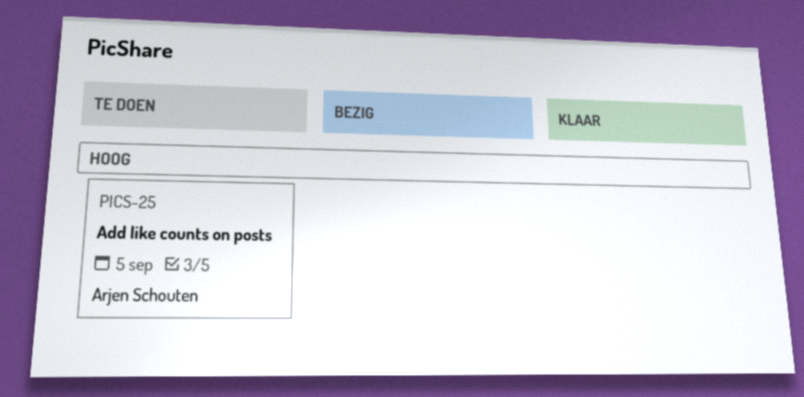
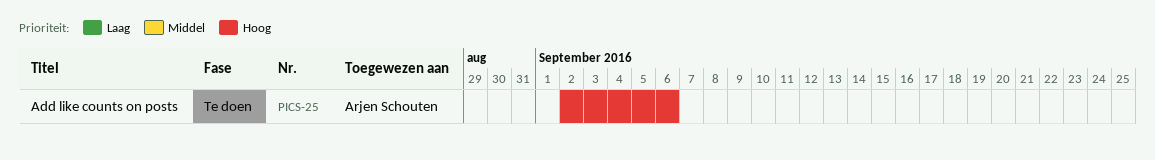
PICS-25, due: Sep 5 -> Sep 6

